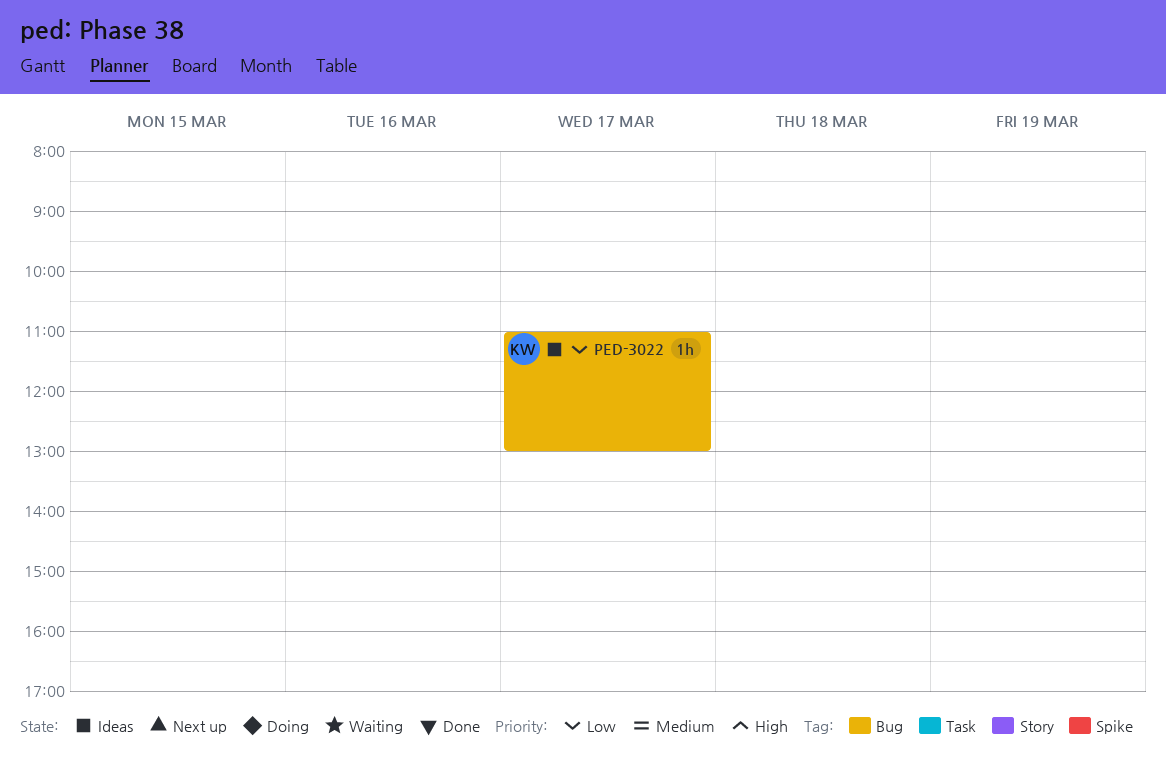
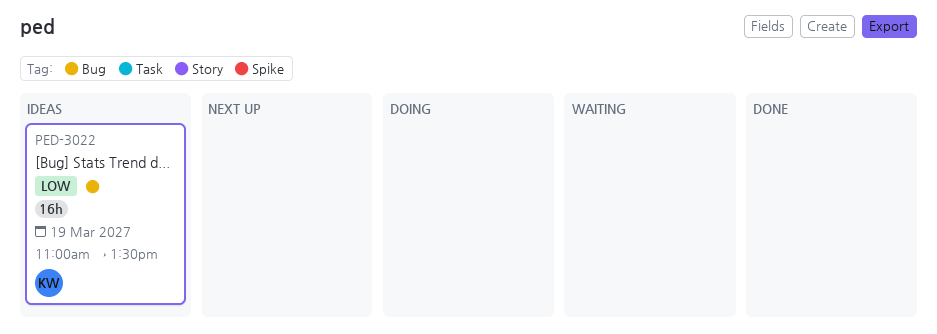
PED-3022, estimate: 1h -> 16h
PED-3022, day: Mar 17 -> Mar 19
PED-3022, ends: 13:00 -> 13:30

